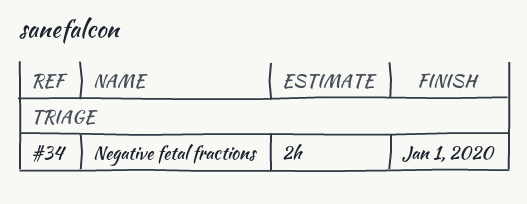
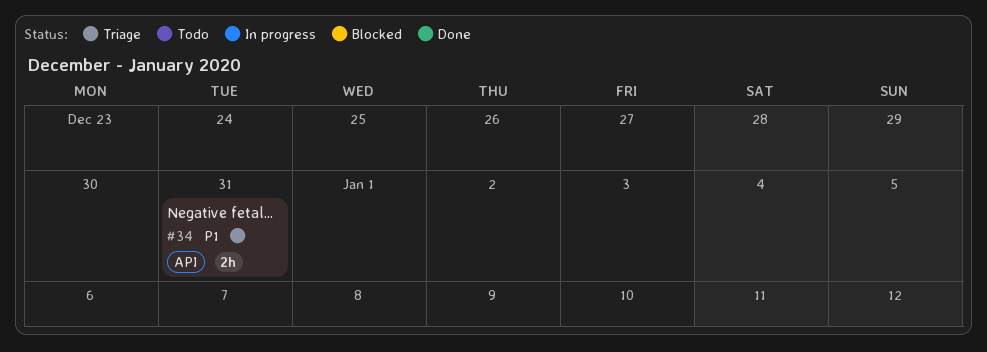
#34, due: Jan 1 -> Dec 31

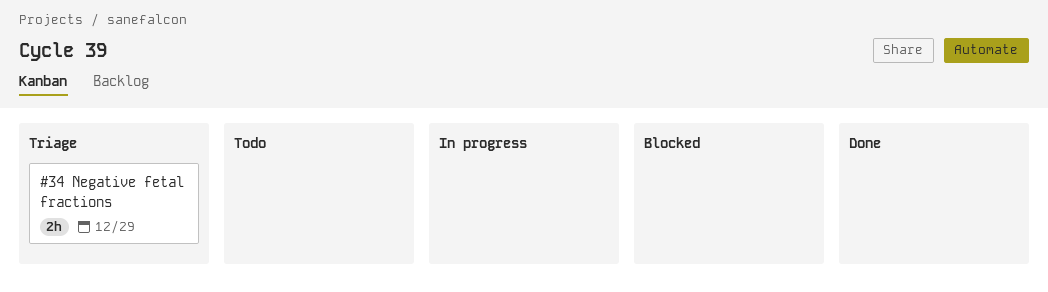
#34, due: Dec 31 -> Dec 29

